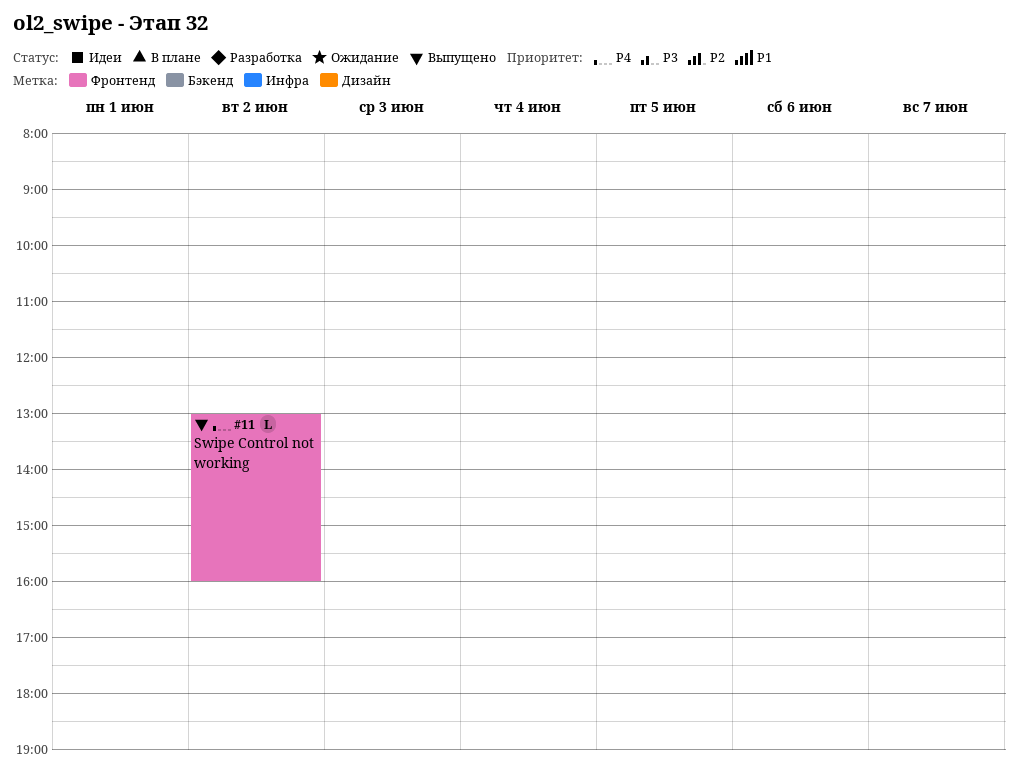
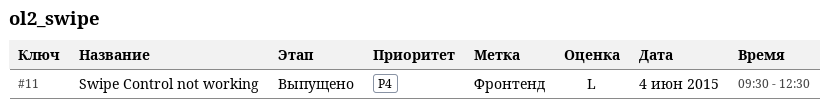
#11, day: Jun 2 -> Jun 4
#11, begins: 13:00 -> 09:30
#11, ends: 16:00 -> 12:30

